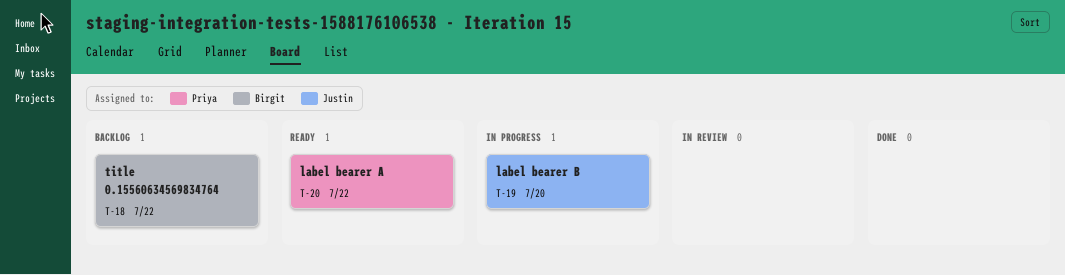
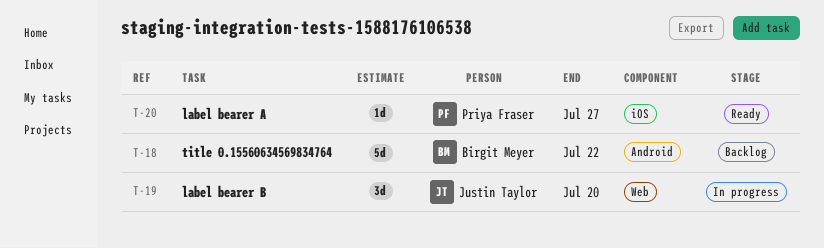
T-20, due: Jul 22 -> Jul 27

